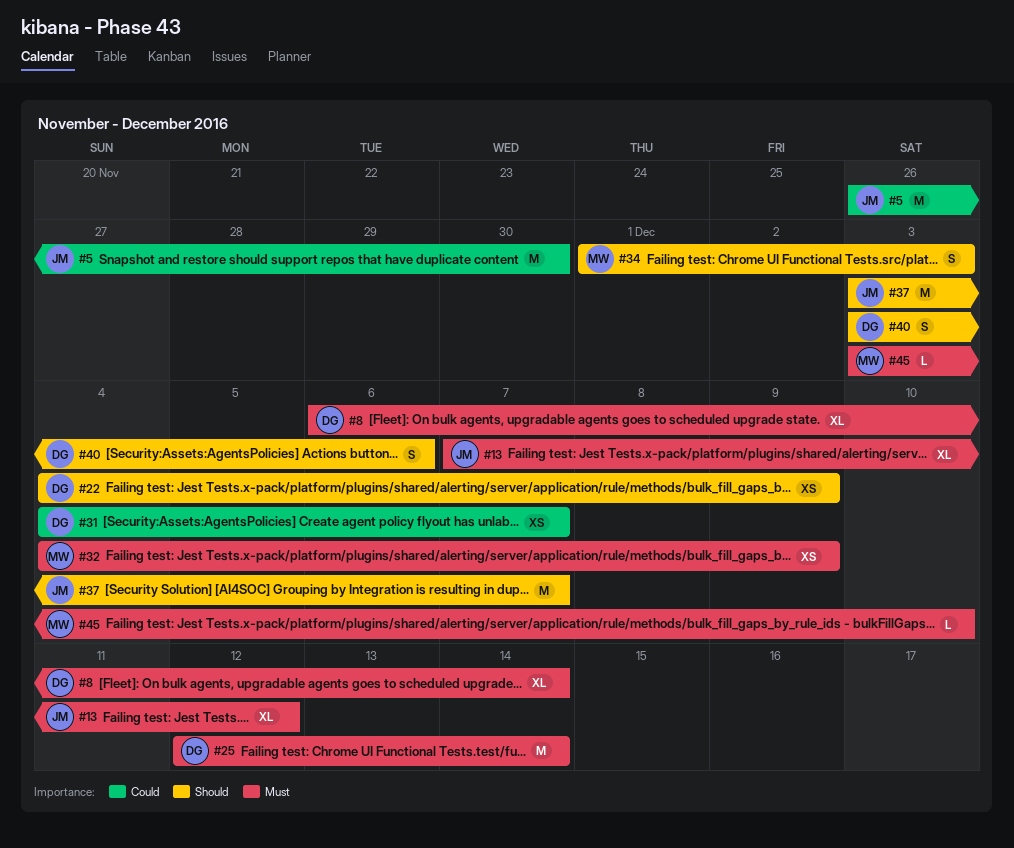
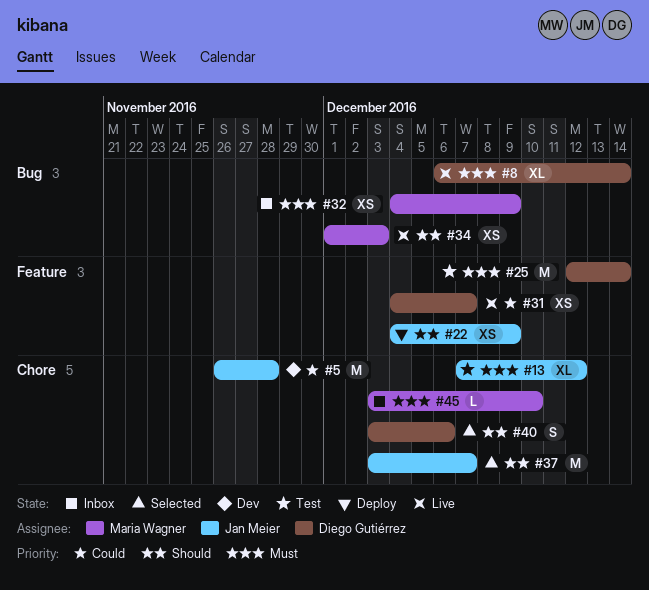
#5, due: Nov 30 -> Nov 28
#22, owner: Diego Gutiérrez -> Jan Meier
#34, estimate: S -> XS

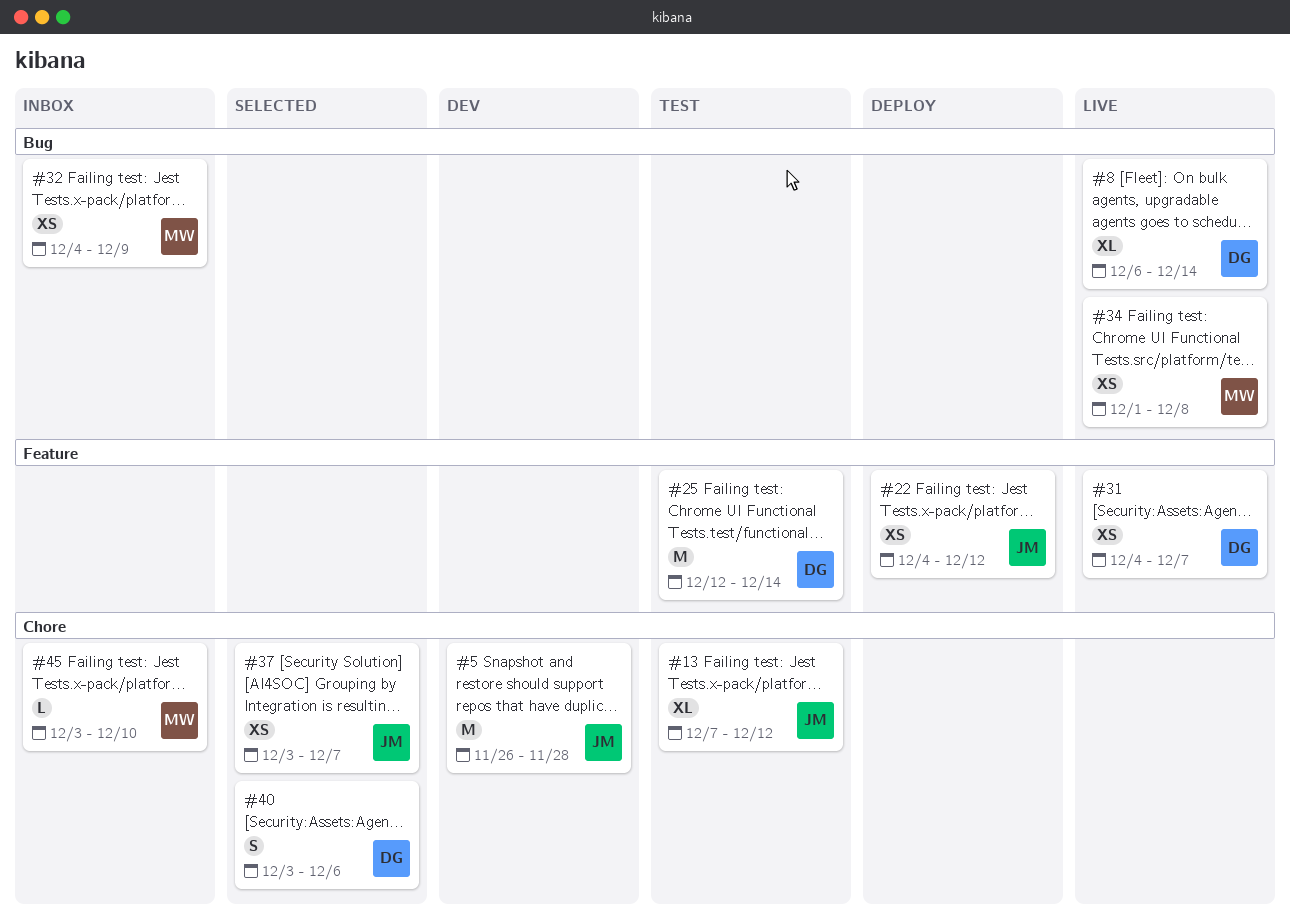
#22, due: Dec 9 -> Dec 12
#34, due: Dec 3 -> Dec 8
#37, estimate: M -> XS

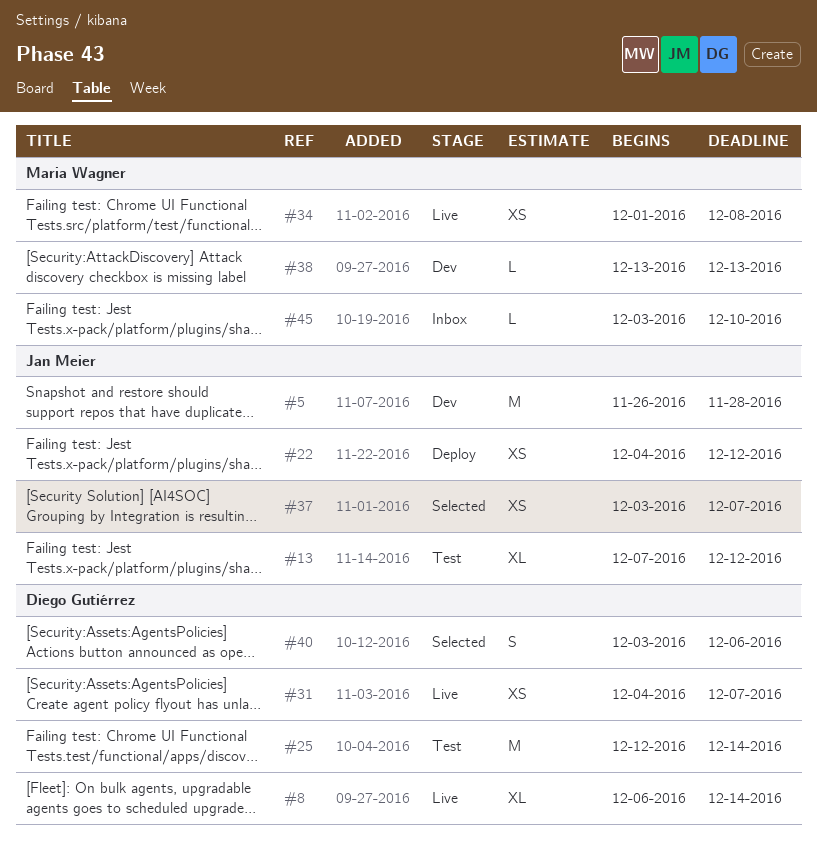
#32: present -> none
#38: none -> present

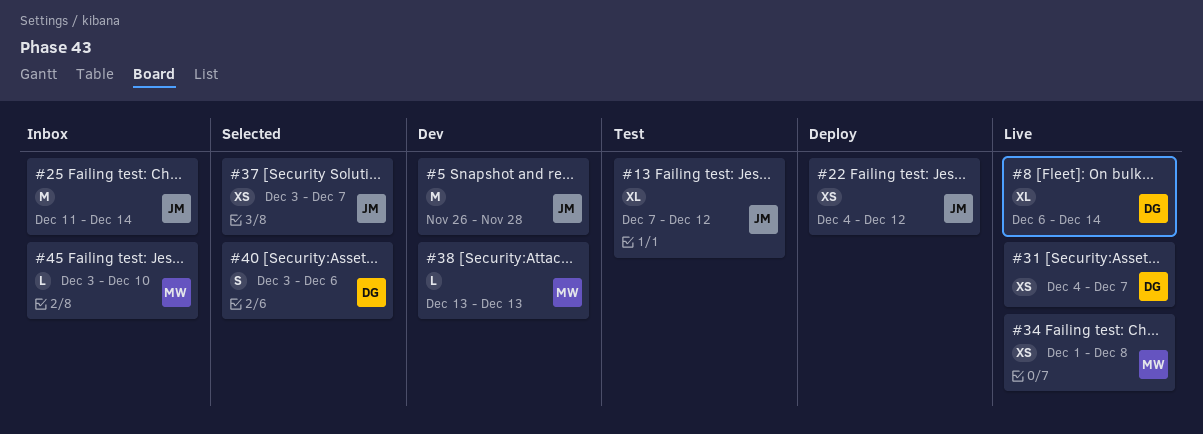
#25, status: Test -> Inbox
#25, owner: Diego Gutiérrez -> Jan Meier
#25, start: Dec 12 -> Dec 11

